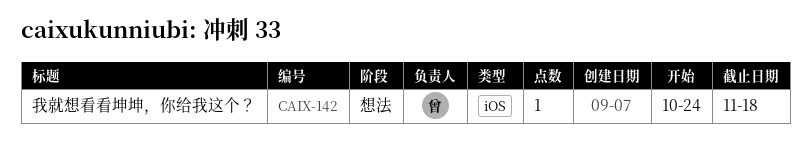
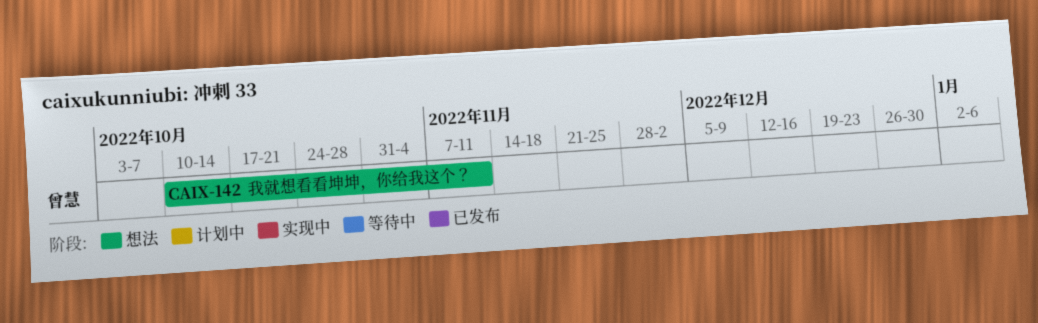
CAIX-142, start: Oct 24 -> Oct 10
CAIX-142, due: Nov 18 -> Nov 11

